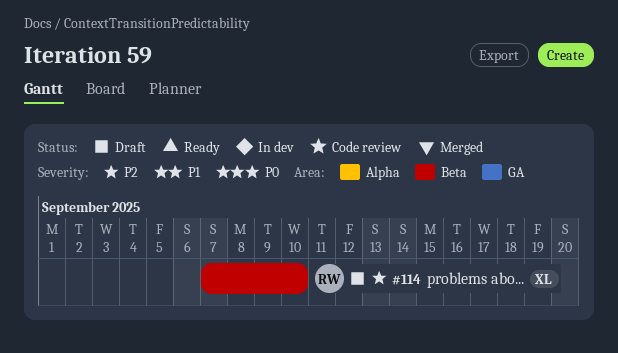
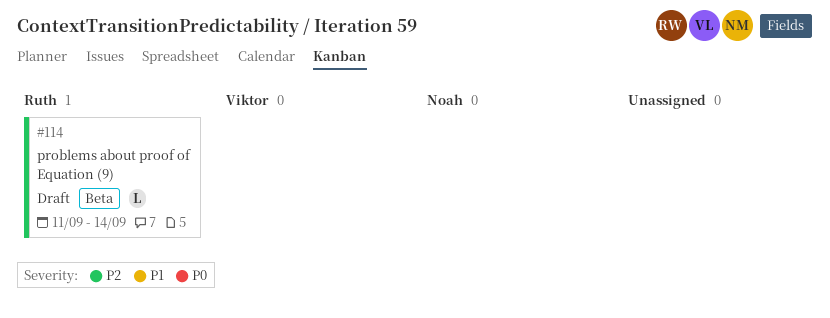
#114, estimate: XL -> L
#114, start: Sep 7 -> Sep 11
#114, due: Sep 10 -> Sep 14

